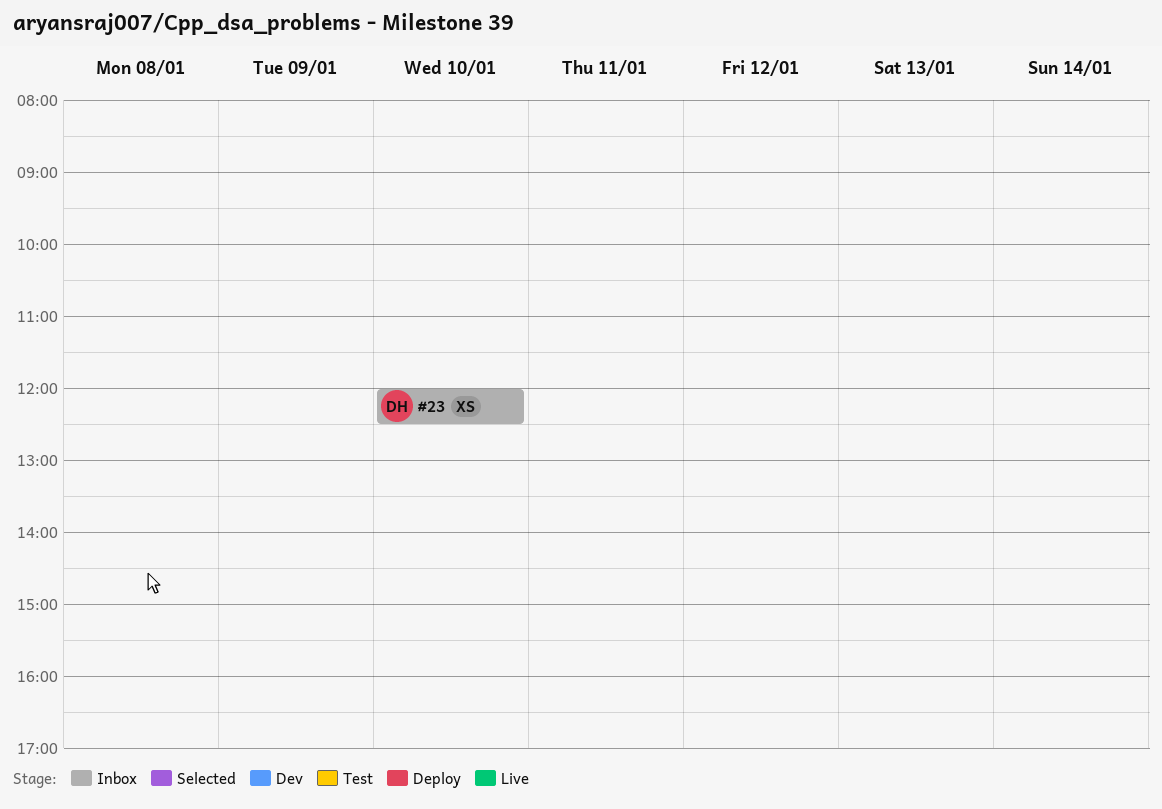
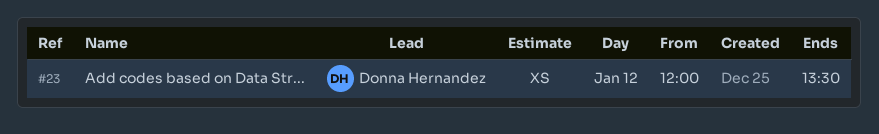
#23, day: Jan 10 -> Jan 12
#23, ends: 12:30 -> 13:30

